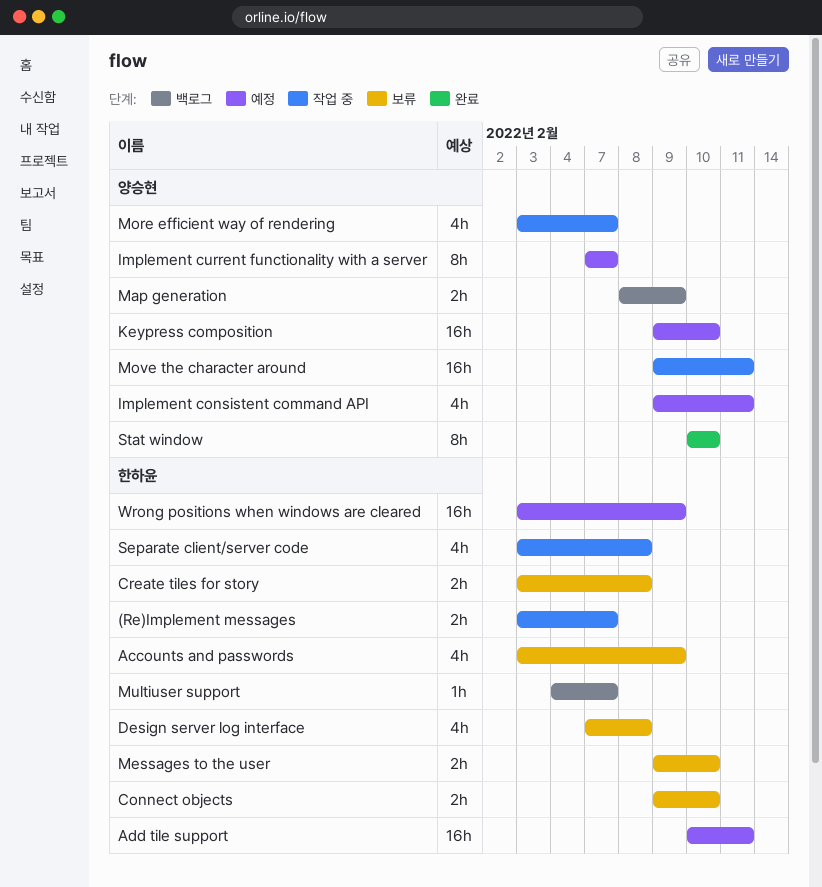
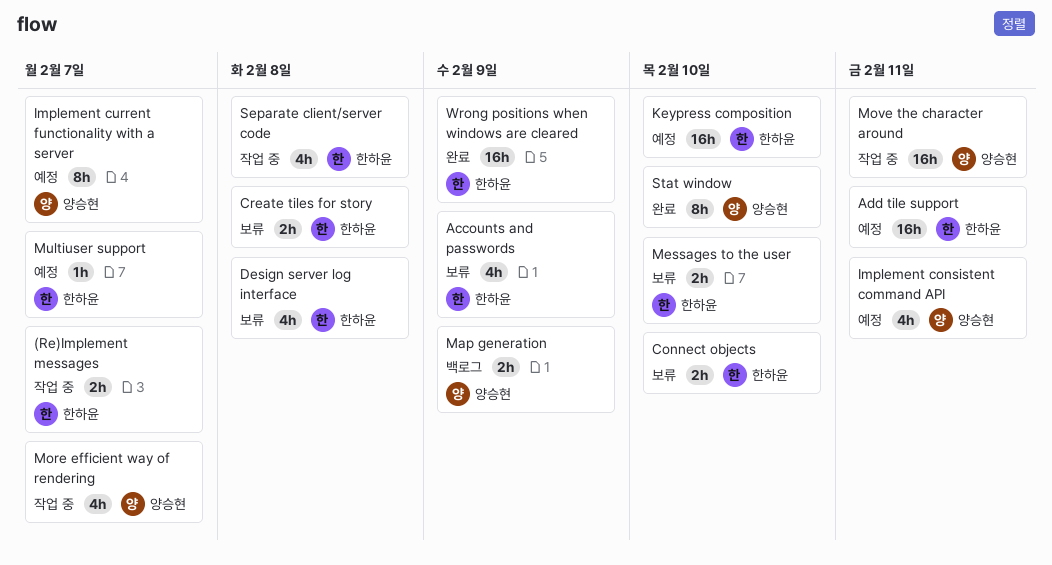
Keypress composition, owner: 양승현 -> 한하윤
Multiuser support, status: 백로그 -> 예정
Wrong positions when windows are cleared, status: 예정 -> 완료

